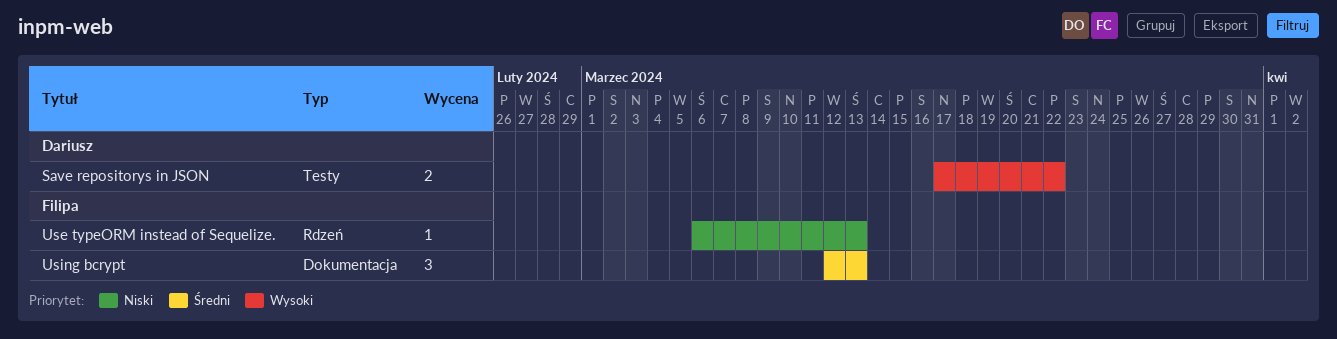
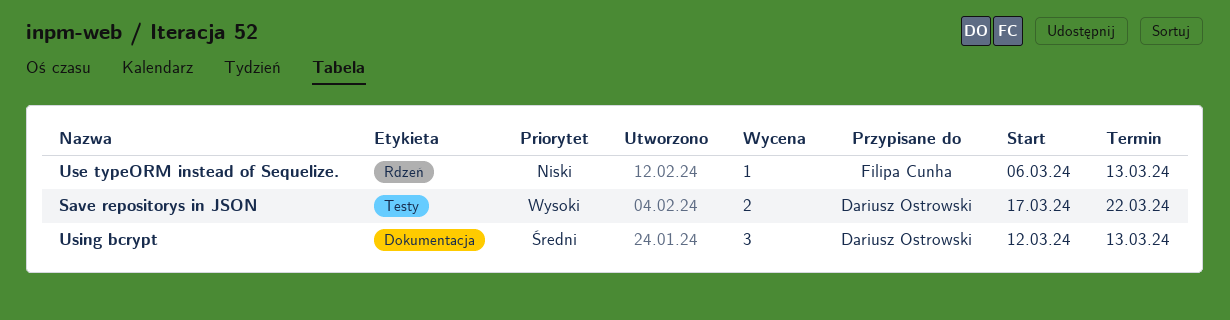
Using bcrypt, owner: Filipa Cunha -> Dariusz Ostrowski

